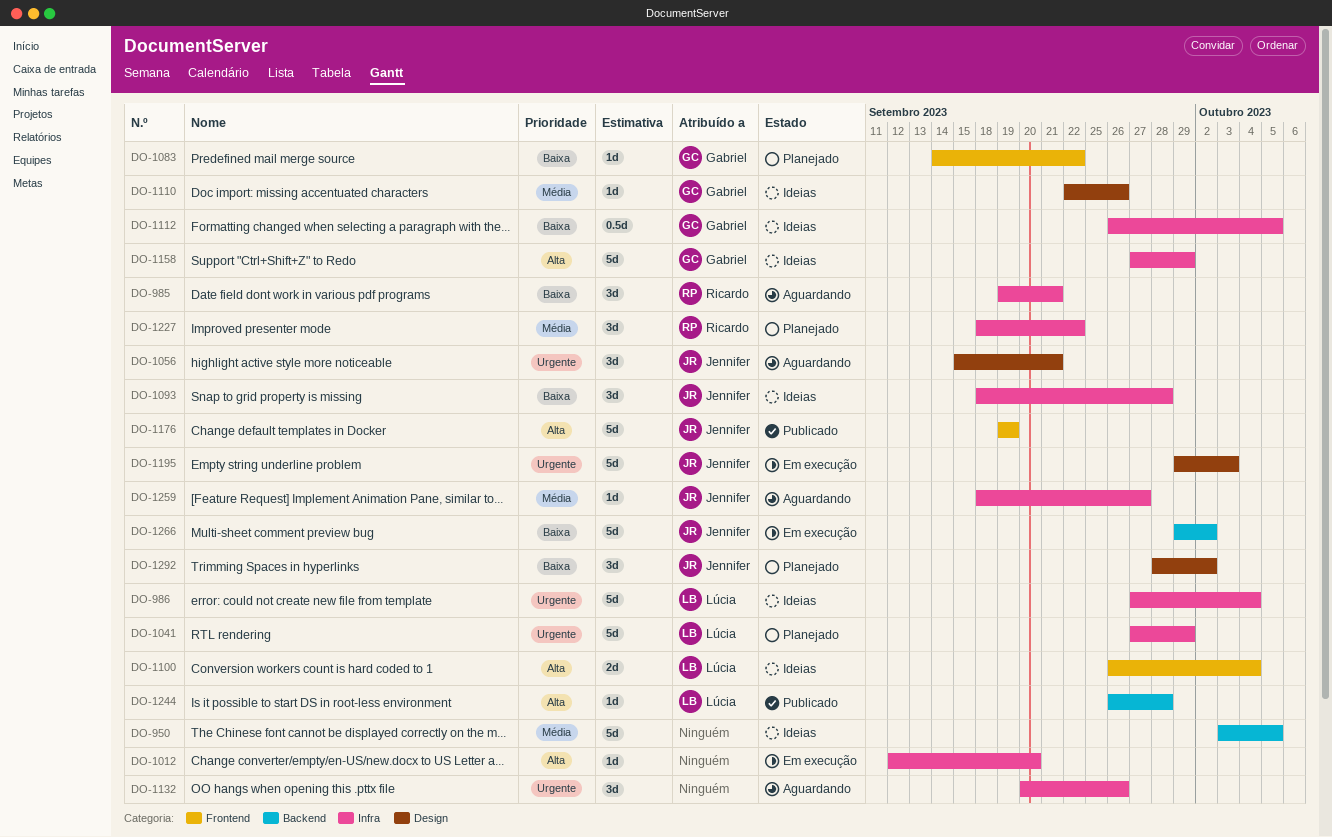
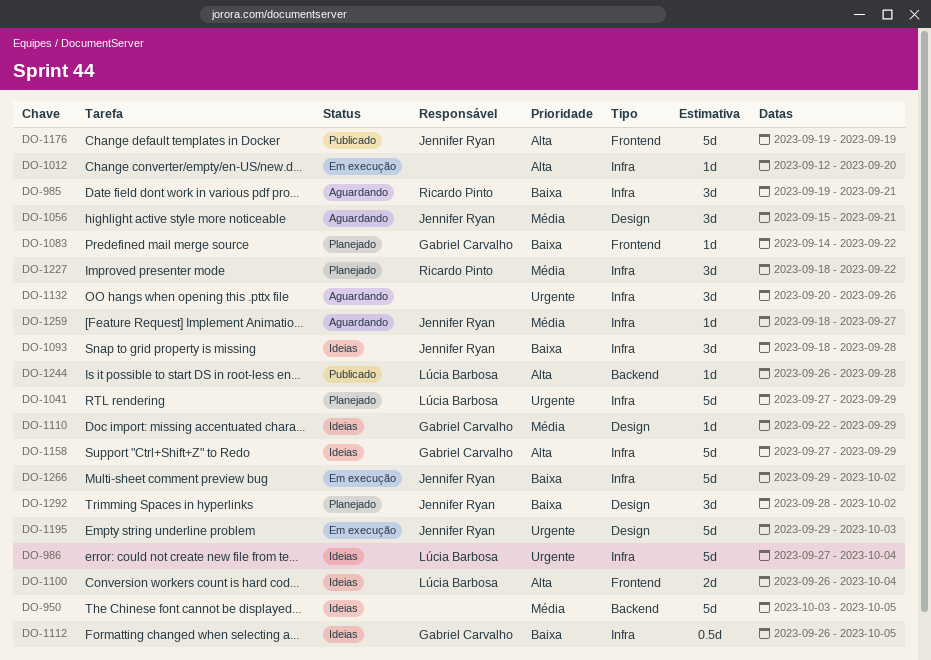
DO-1056, priority: Urgente -> Média
DO-1110, due: Sep 26 -> Sep 29
DO-1266, label: Backend -> Infra

